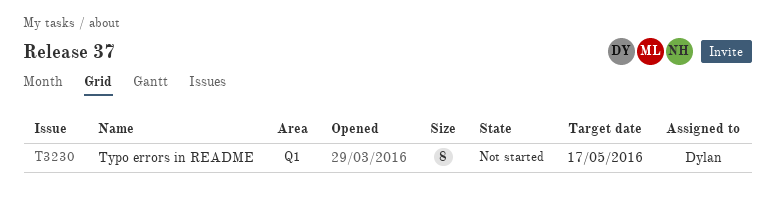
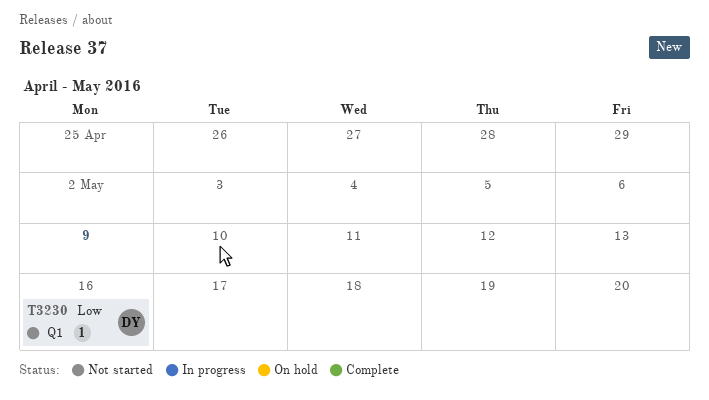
T3230, estimate: 8 -> 1
T3230, due: May 17 -> May 16

